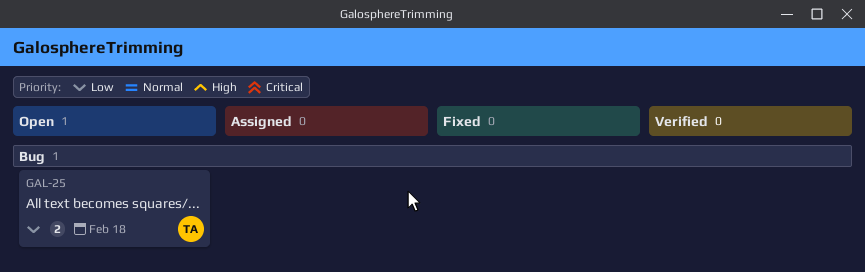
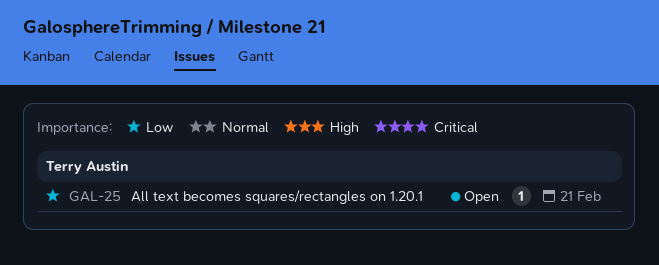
GAL-25, estimate: 2 -> 1
GAL-25, due: Feb 18 -> Feb 21

